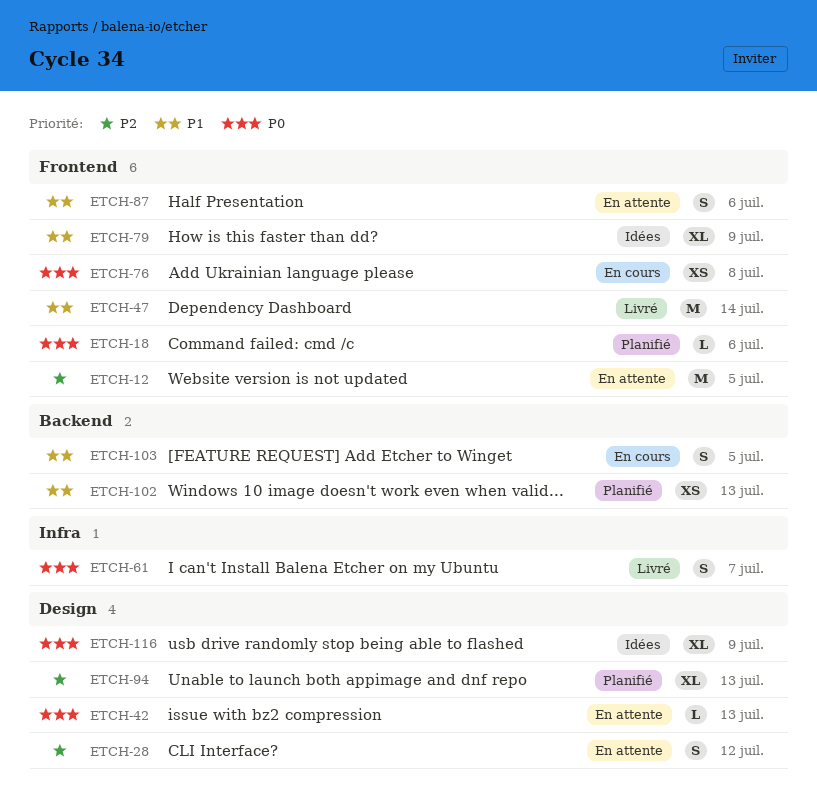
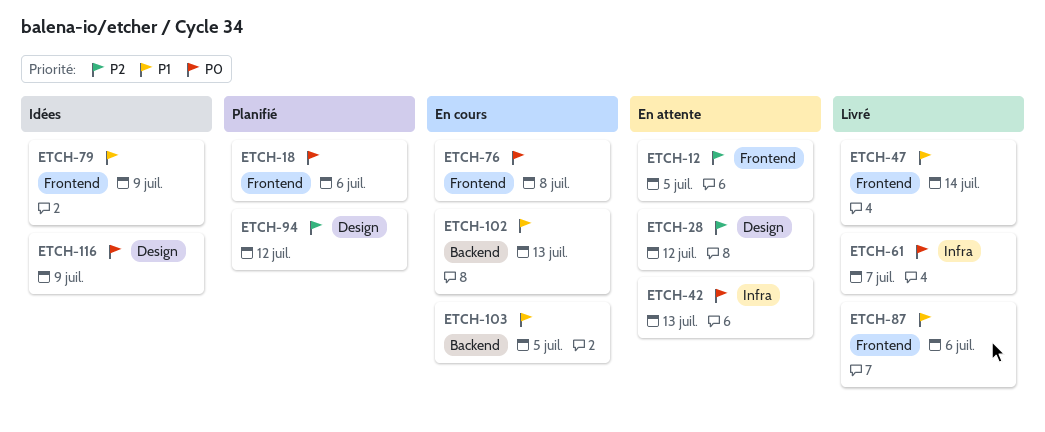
ETCH-42, label: Design -> Infra
ETCH-87, status: En attente -> Livré
ETCH-94, due: Jul 13 -> Jul 12
ETCH-102, status: Planifié -> En cours

